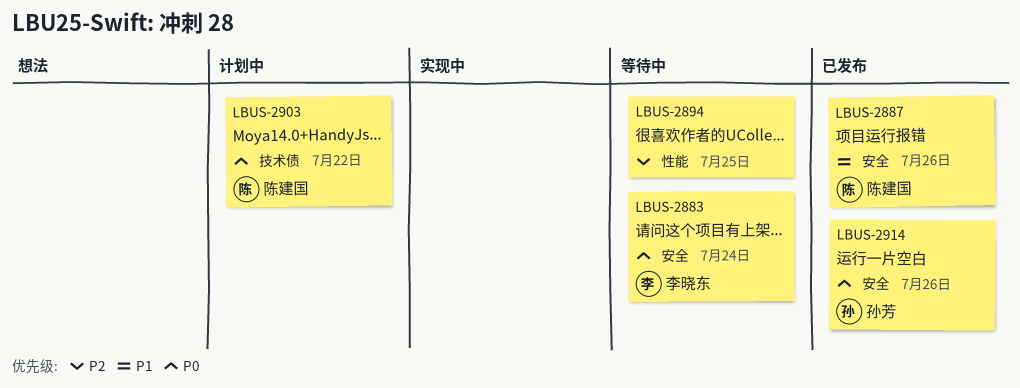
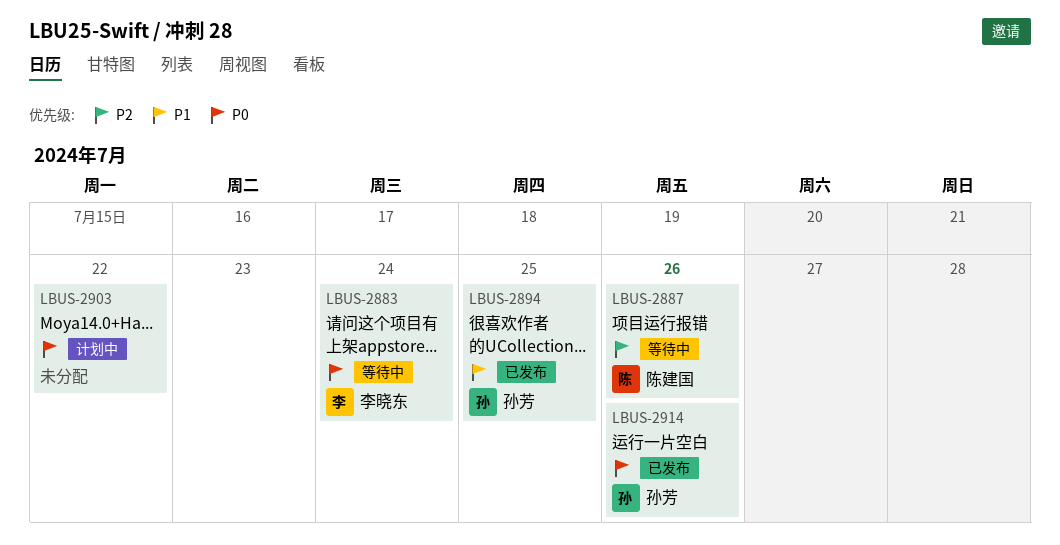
LBUS-2887, status: 已发布 -> 等待中
LBUS-2887, priority: P1 -> P2
LBUS-2894, status: 等待中 -> 已发布
LBUS-2894, owner: none -> 孙芳
LBUS-2894, priority: P2 -> P1
LBUS-2903, owner: 陈建国 -> none

